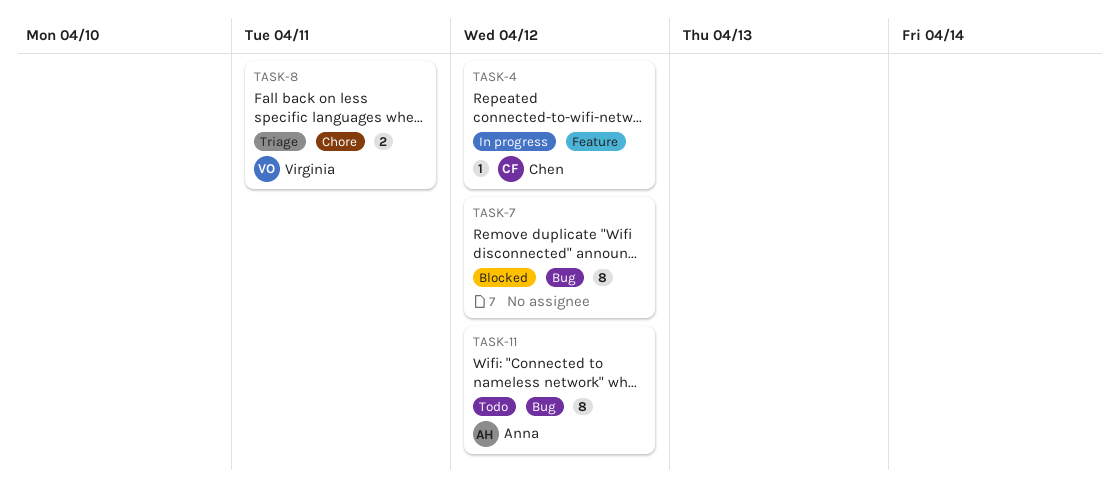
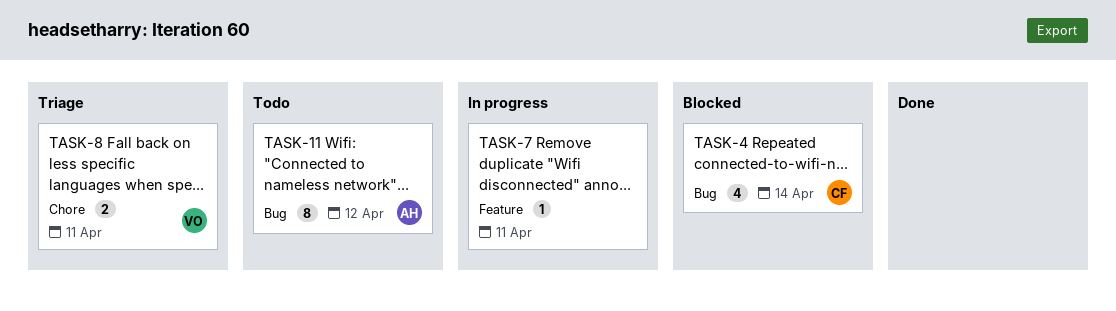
TASK-4, status: In progress -> Blocked
TASK-4, label: Feature -> Bug
TASK-4, estimate: 1 -> 4
TASK-4, due: Apr 12 -> Apr 14
TASK-7, status: Blocked -> In progress
TASK-7, label: Bug -> Feature
TASK-7, estimate: 8 -> 1
TASK-7, due: Apr 12 -> Apr 11

